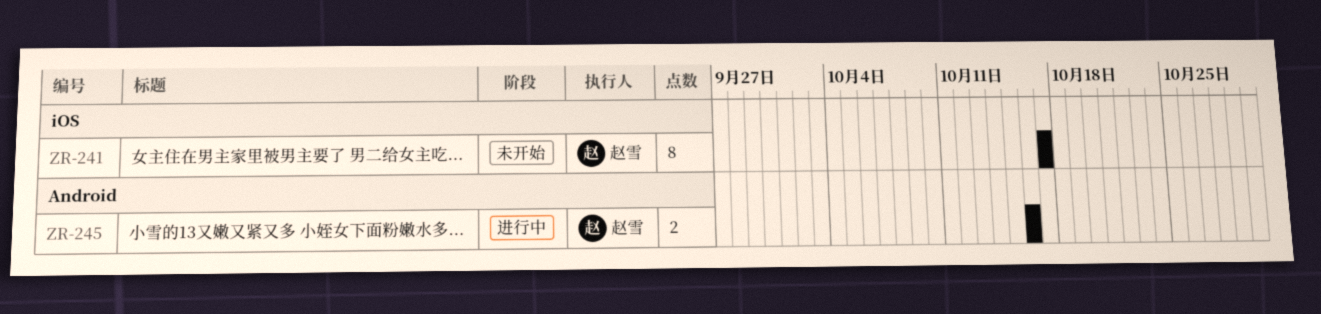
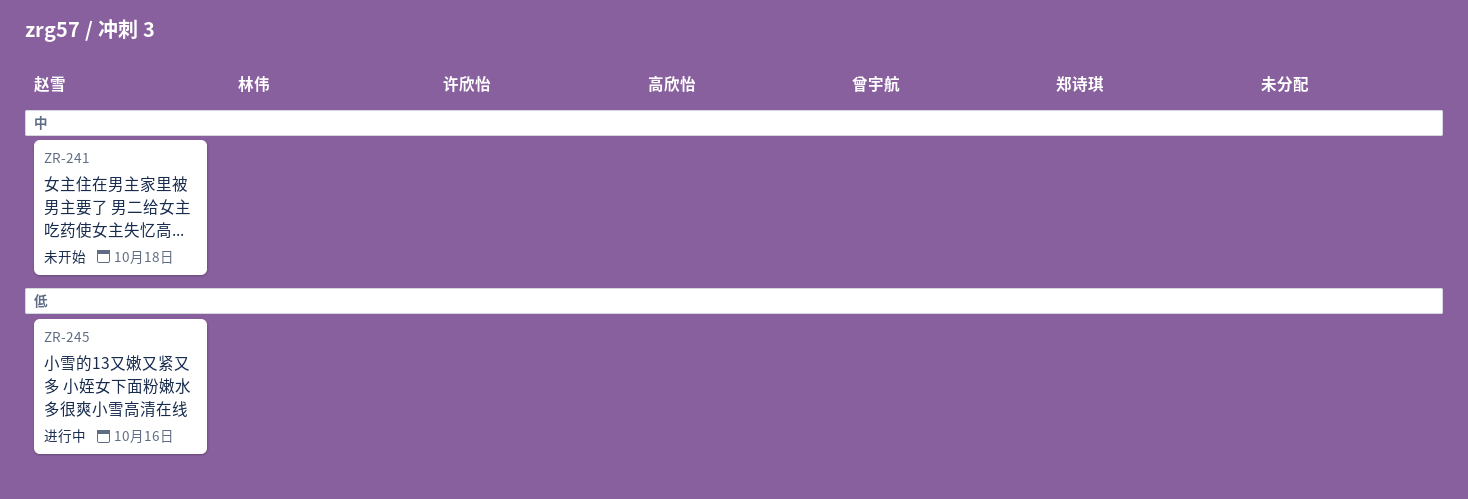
ZR-241, due: Oct 17 -> Oct 18

